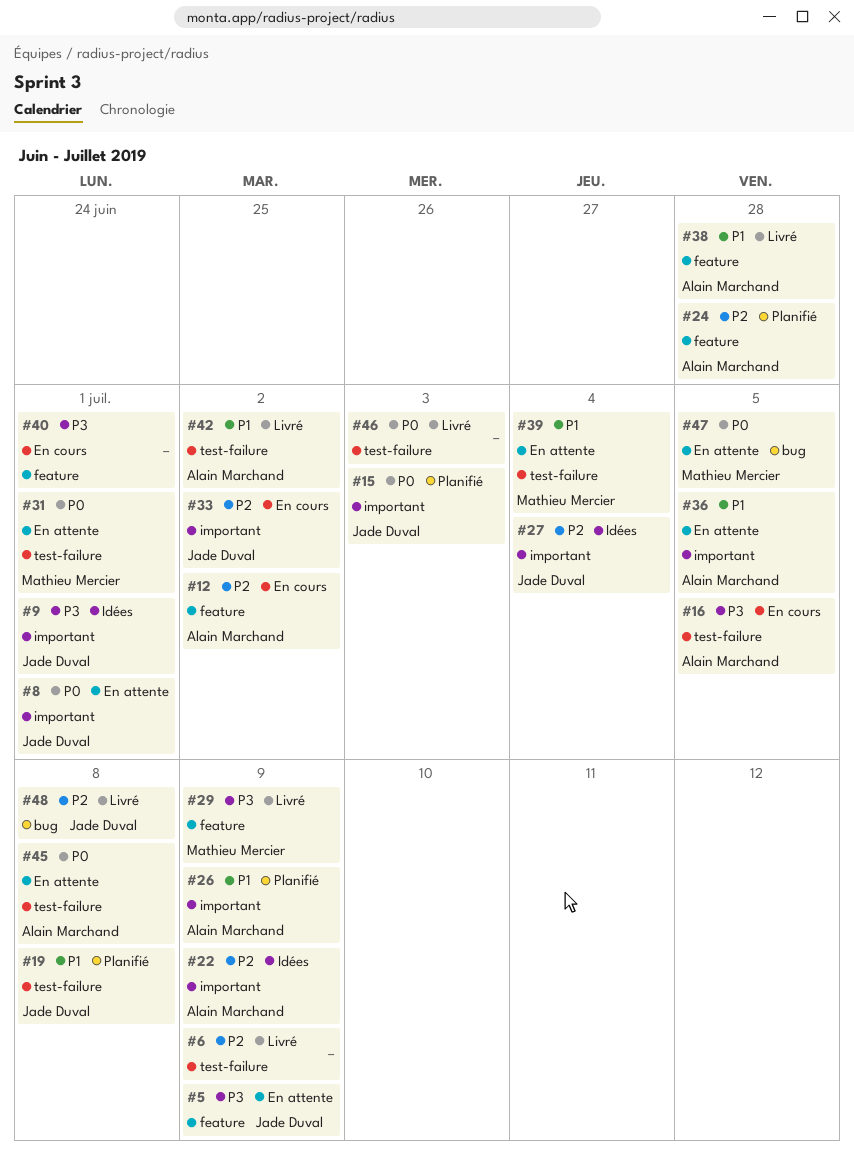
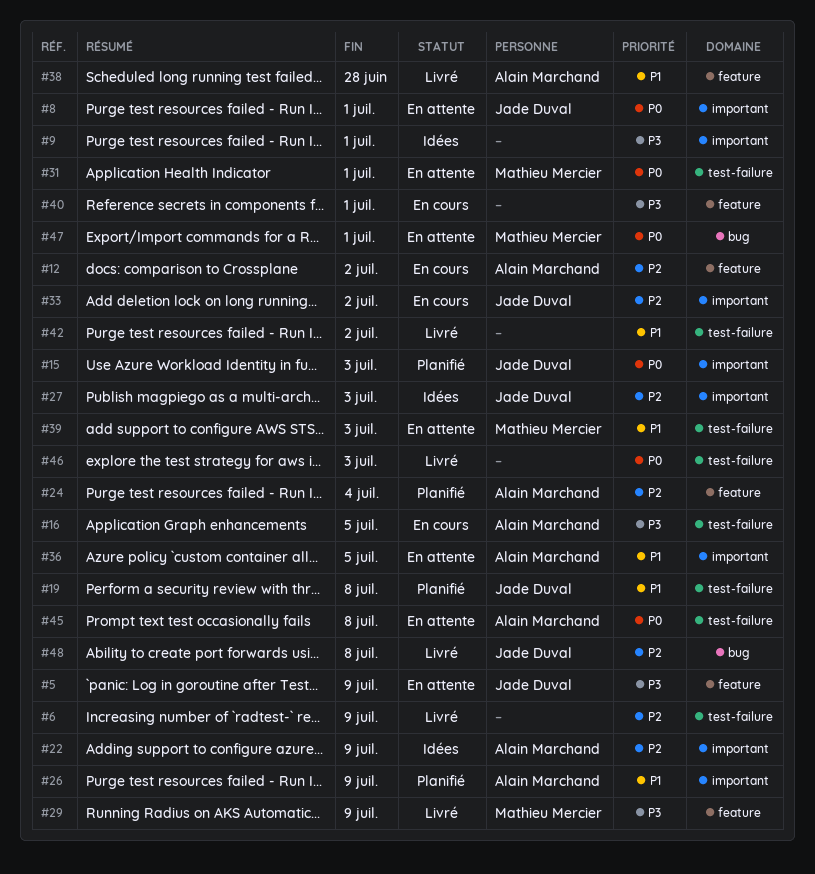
#9, owner: Jade Duval -> none
#24, due: Jun 28 -> Jul 4
#27, due: Jul 4 -> Jul 3
#39, due: Jul 4 -> Jul 3
#42, owner: Alain Marchand -> none
#47, due: Jul 5 -> Jul 1

